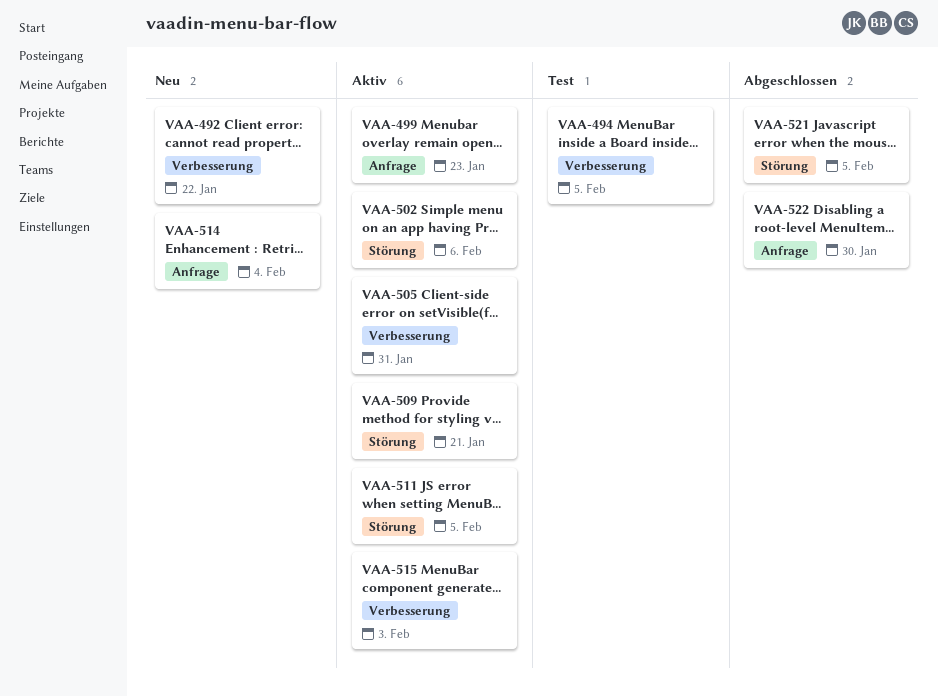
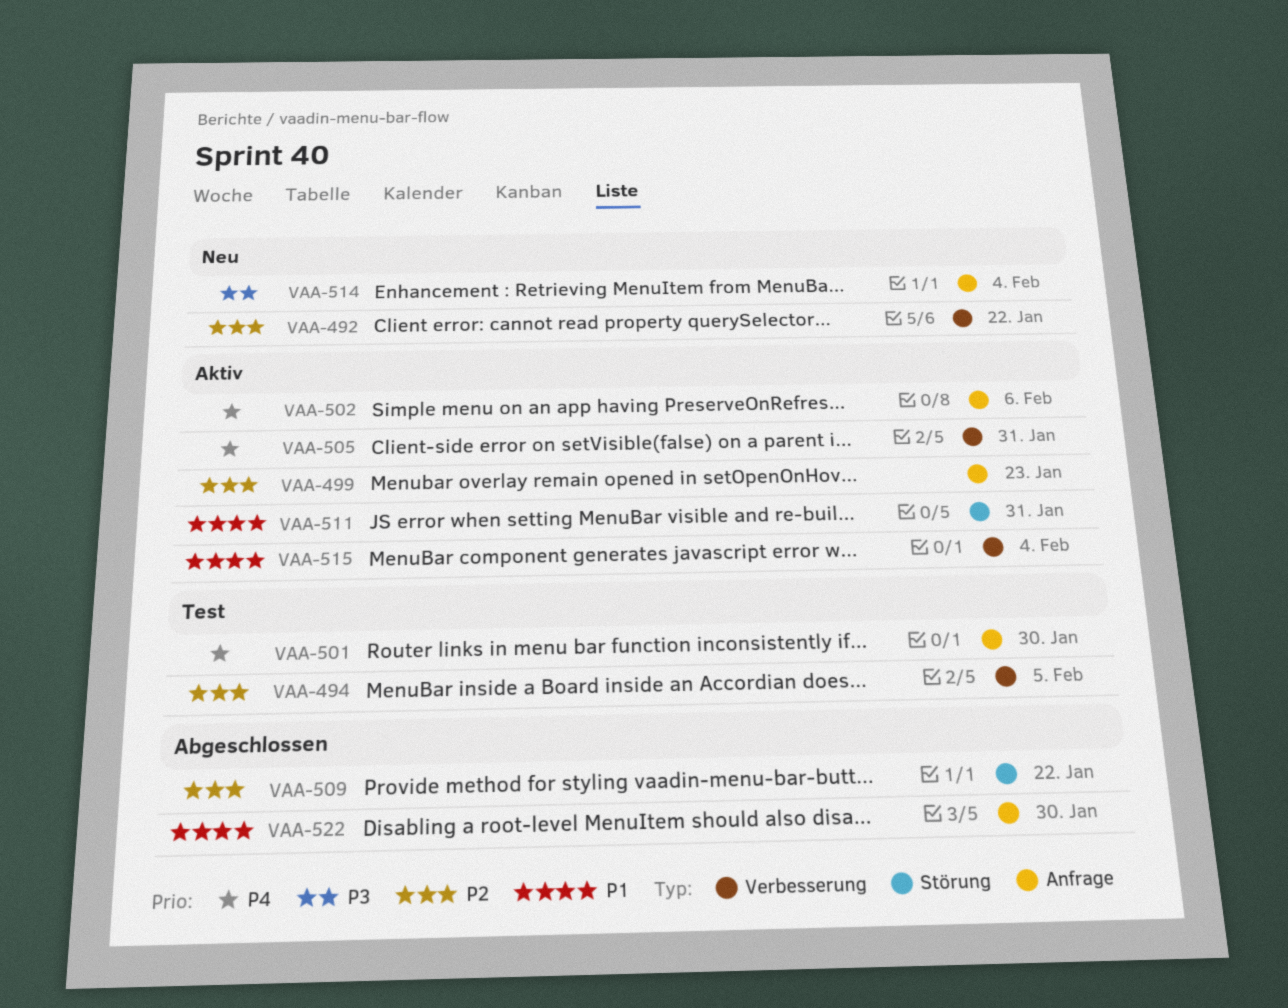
VAA-501: none -> present
VAA-502, label: Störung -> Anfrage
VAA-509, status: Aktiv -> Abgeschlossen
VAA-509, due: Jan 21 -> Jan 22
VAA-511, due: Feb 5 -> Jan 31
VAA-515, due: Feb 3 -> Feb 4
VAA-521: present -> none

